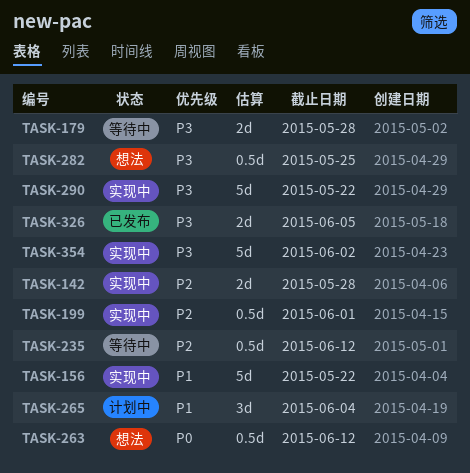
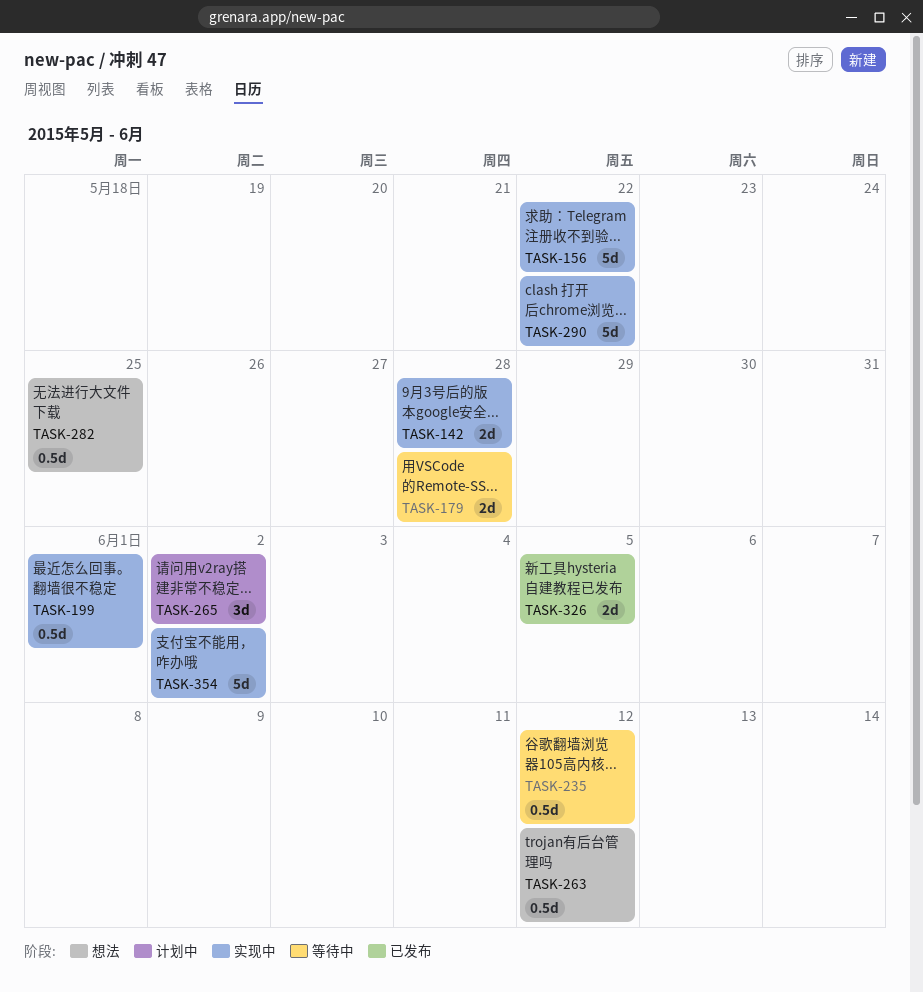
TASK-265, due: Jun 4 -> Jun 2

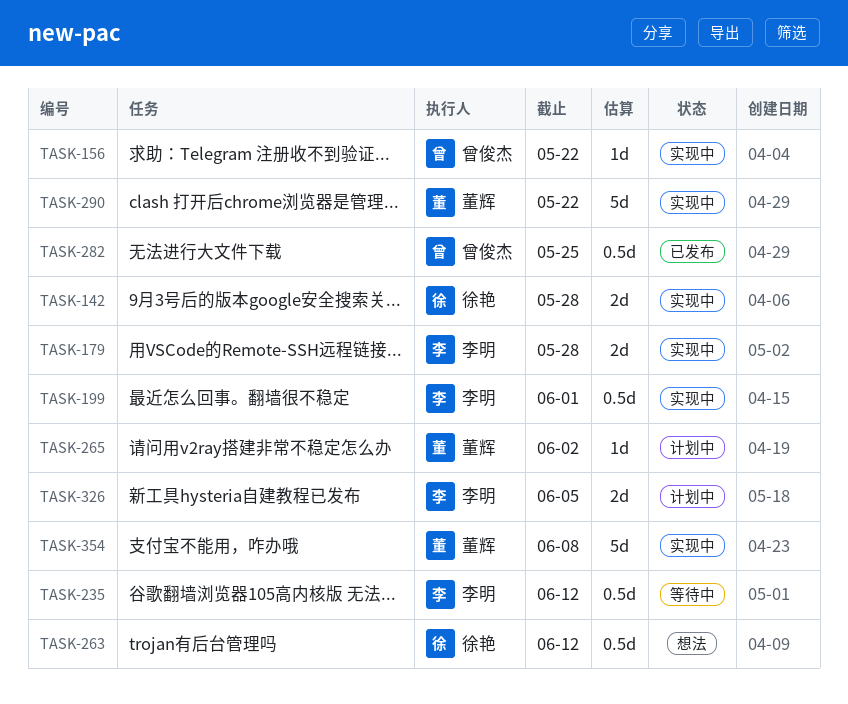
TASK-156, estimate: 5d -> 1d
TASK-179, status: 等待中 -> 实现中
TASK-265, estimate: 3d -> 1d
TASK-282, status: 想法 -> 已发布
TASK-326, status: 已发布 -> 计划中
TASK-354, due: Jun 2 -> Jun 8

